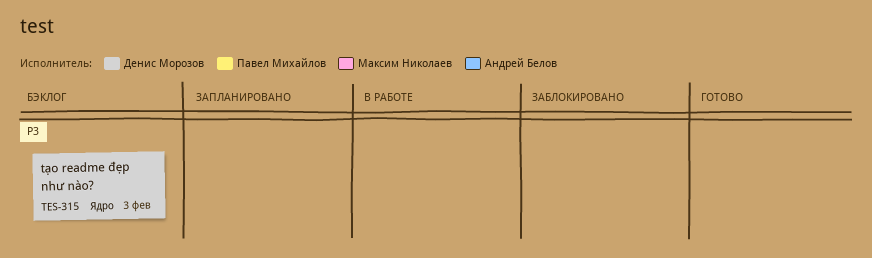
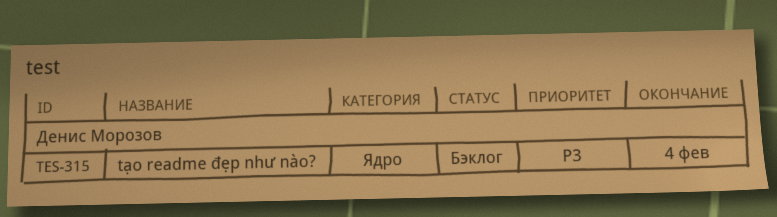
TES-315, due: Feb 3 -> Feb 4

